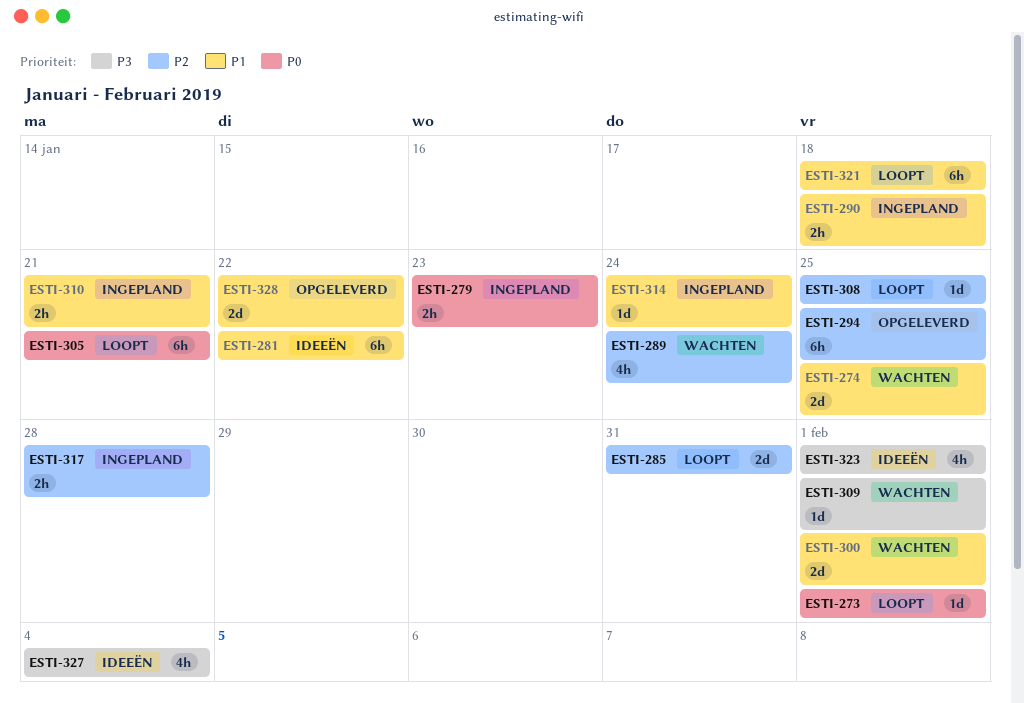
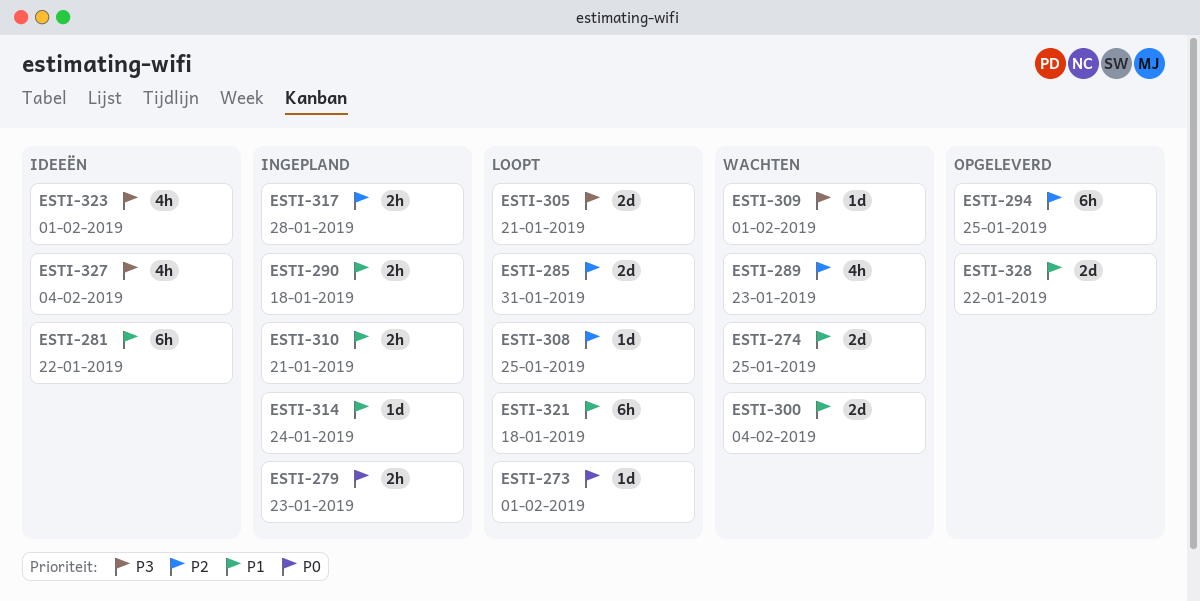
ESTI-289, due: Jan 24 -> Jan 23
ESTI-300, due: Feb 1 -> Feb 4
ESTI-305, priority: P0 -> P3
ESTI-305, estimate: 6h -> 2d

